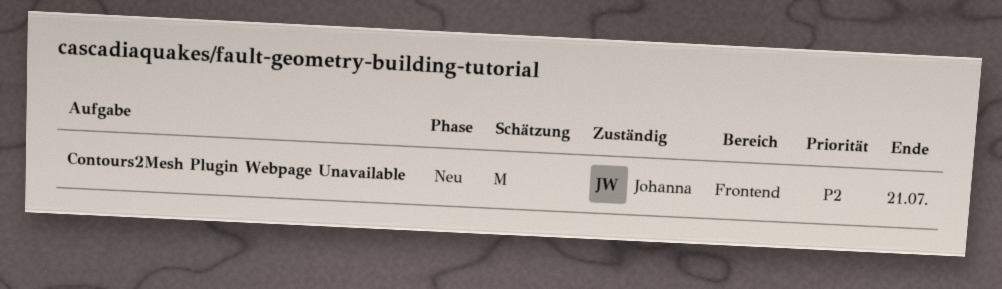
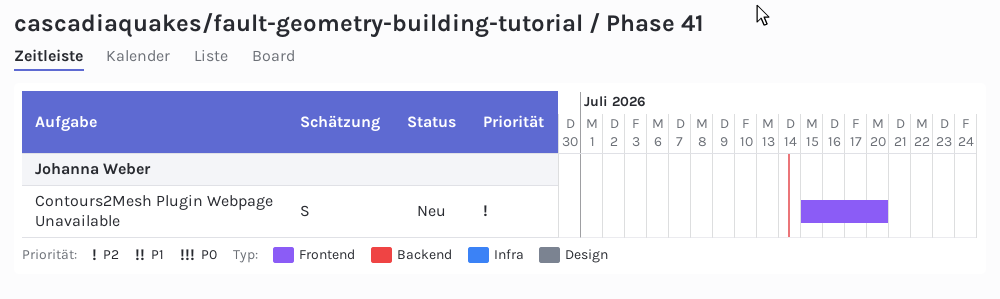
Contours2Mesh Plugin Webpage Unavailable, estimate: M -> S
Contours2Mesh Plugin Webpage Unavailable, due: Jul 21 -> Jul 20

